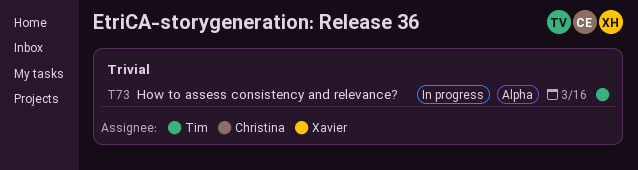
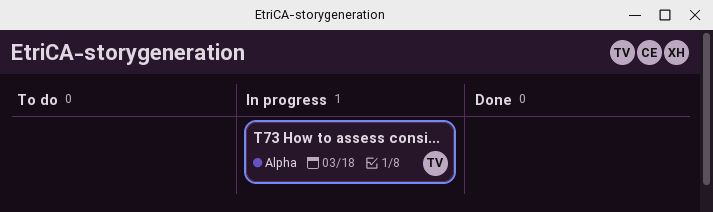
T73, due: Mar 16 -> Mar 18

